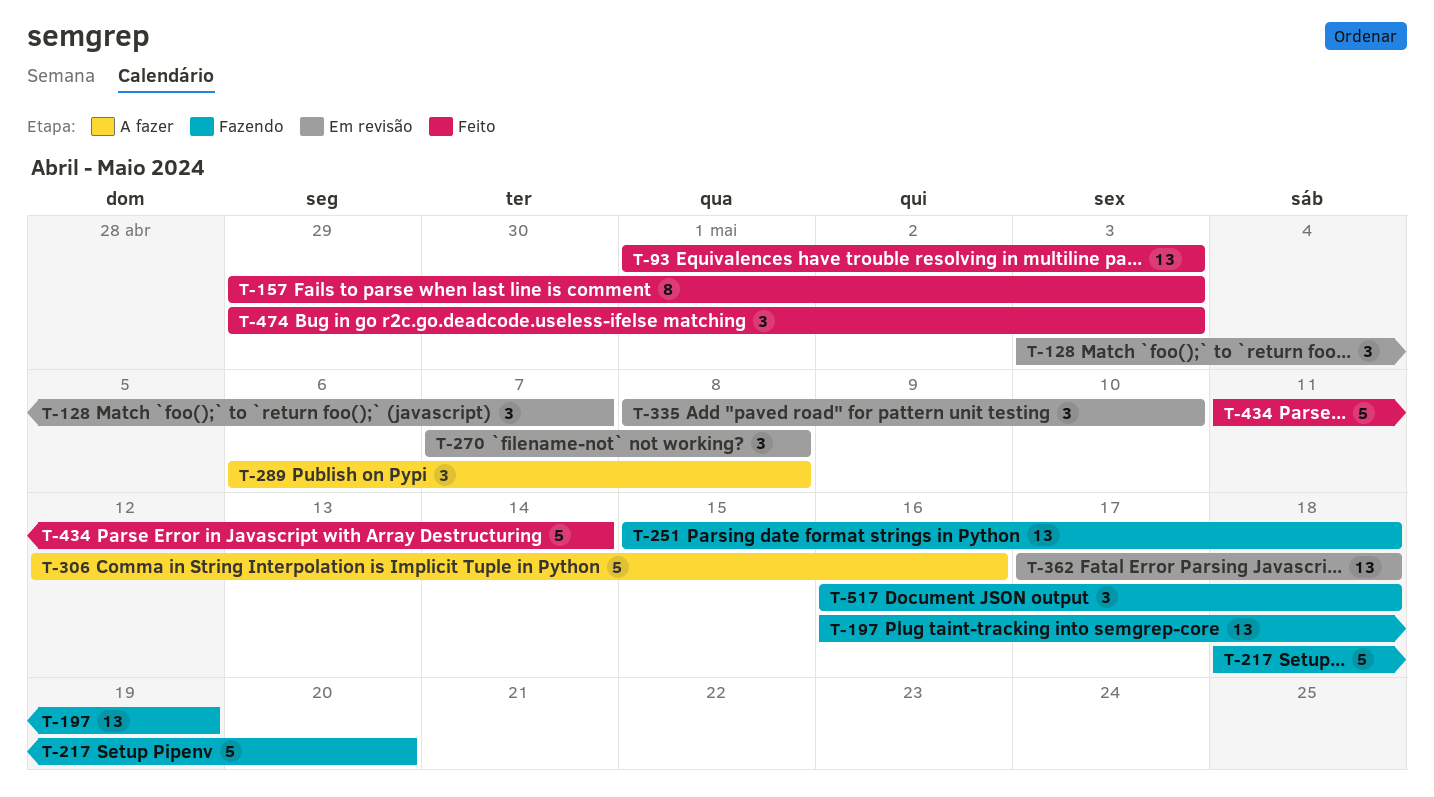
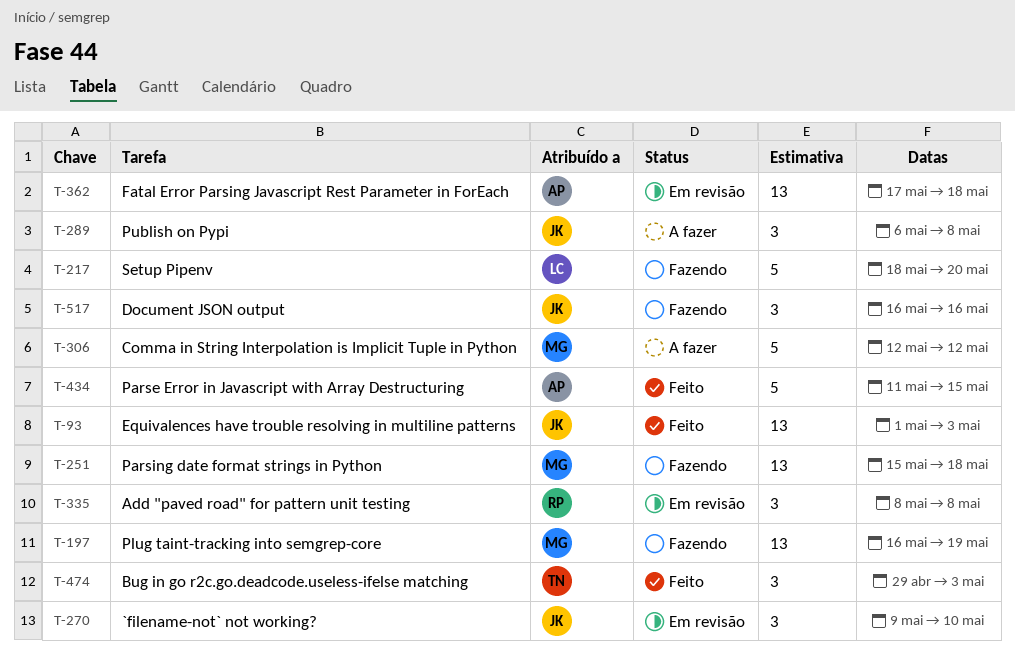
T-128: present -> none
T-157: present -> none
T-270, start: May 7 -> May 9
T-270, due: May 8 -> May 10
T-306, due: May 16 -> May 12
T-335, due: May 10 -> May 8
T-434, due: May 14 -> May 15
T-517, due: May 18 -> May 16

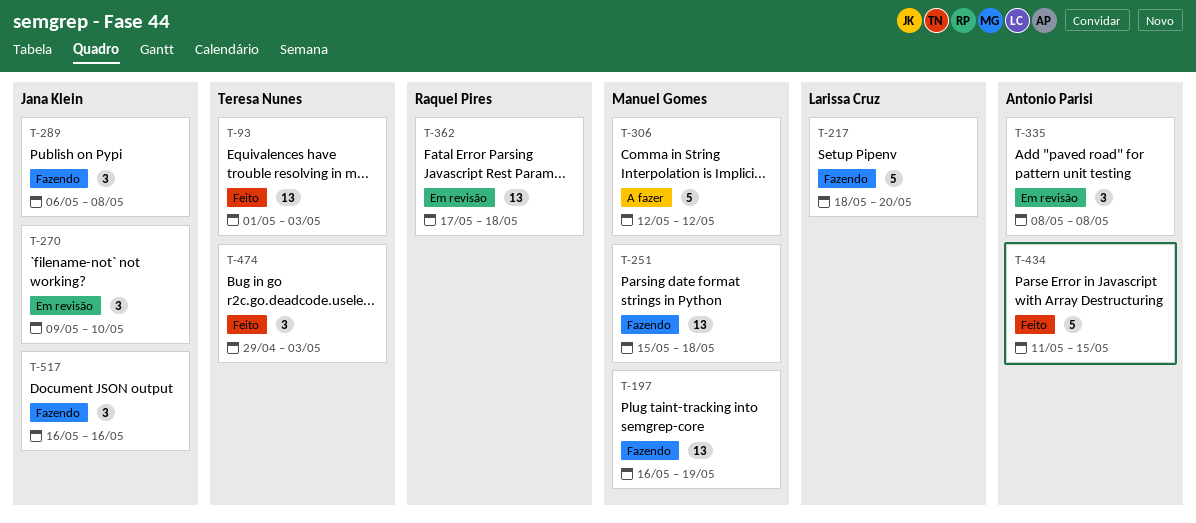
T-93, owner: Jana Klein -> Teresa Nunes
T-289, status: A fazer -> Fazendo
T-335, owner: Raquel Pires -> Antonio Parisi
T-362, owner: Antonio Parisi -> Raquel Pires

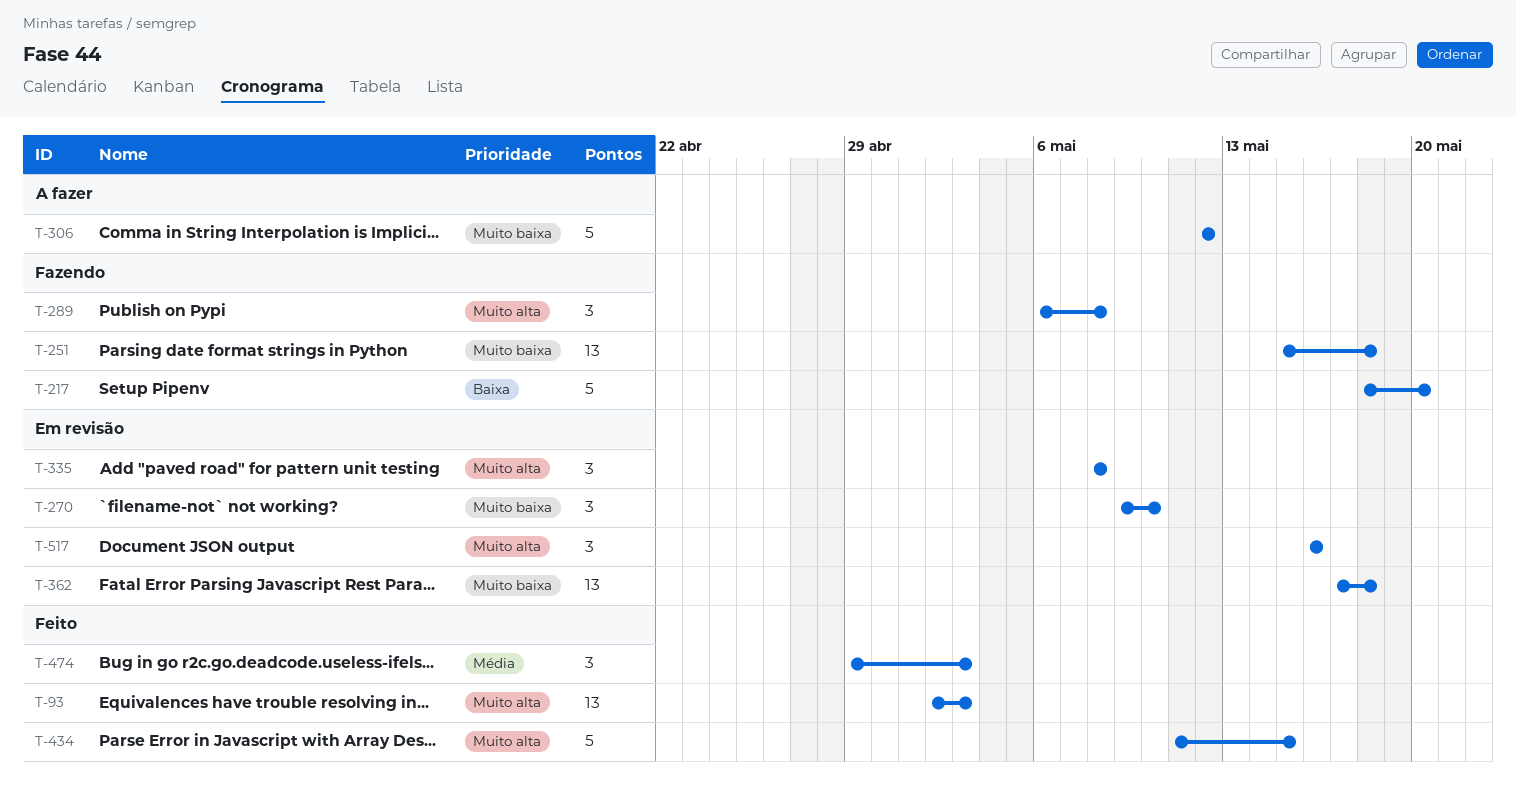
T-93, start: May 1 -> May 2
T-197: present -> none
T-517, status: Fazendo -> Em revisão

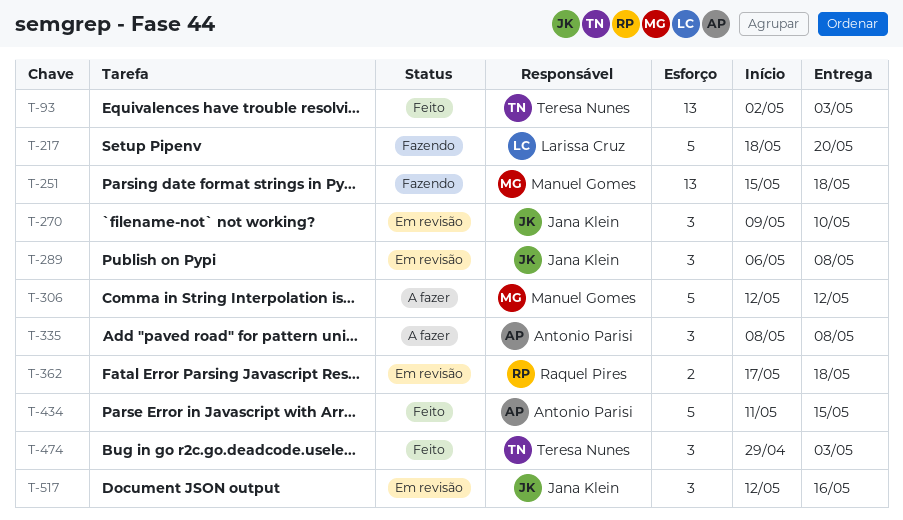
T-289, status: Fazendo -> Em revisão
T-335, status: Em revisão -> A fazer
T-362, estimate: 13 -> 2
T-517, start: May 16 -> May 12

